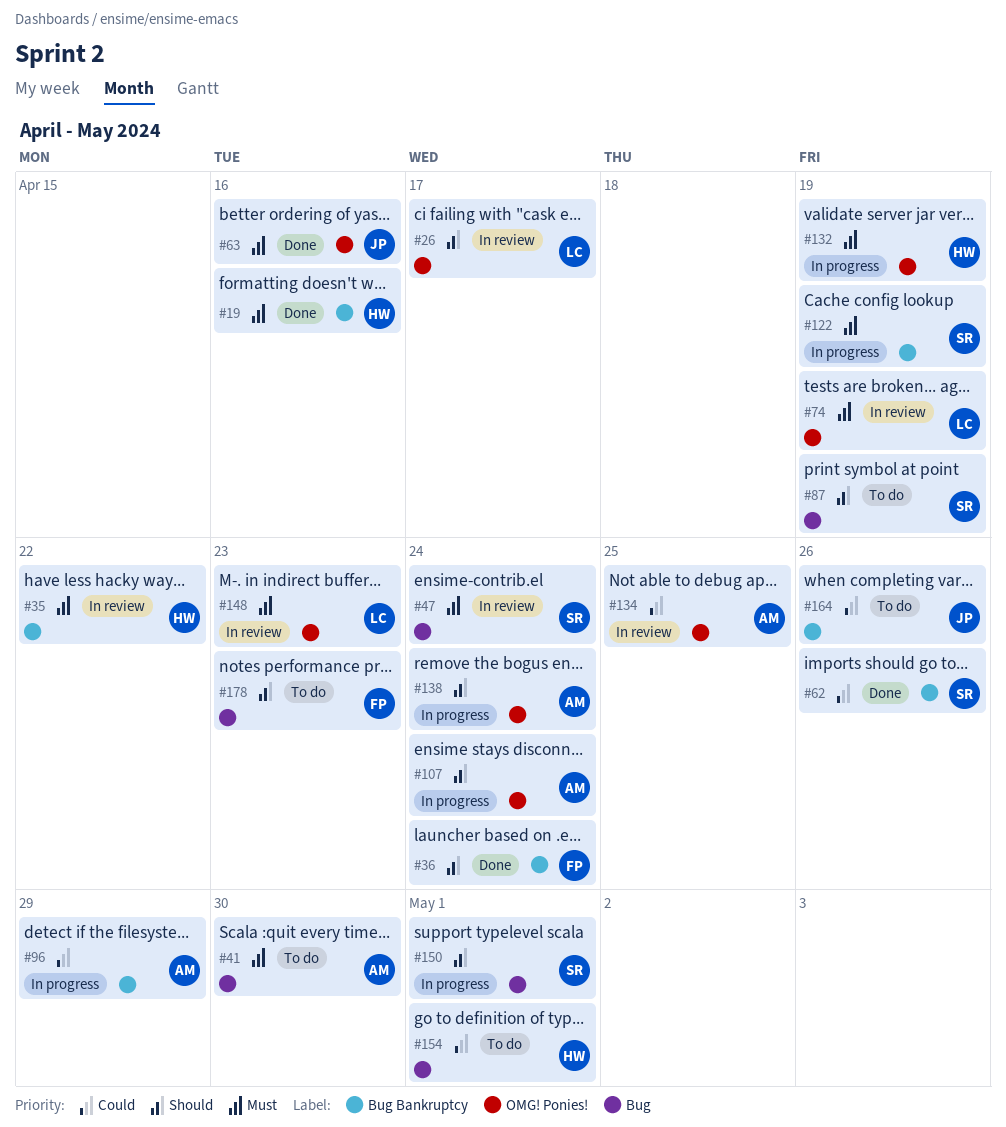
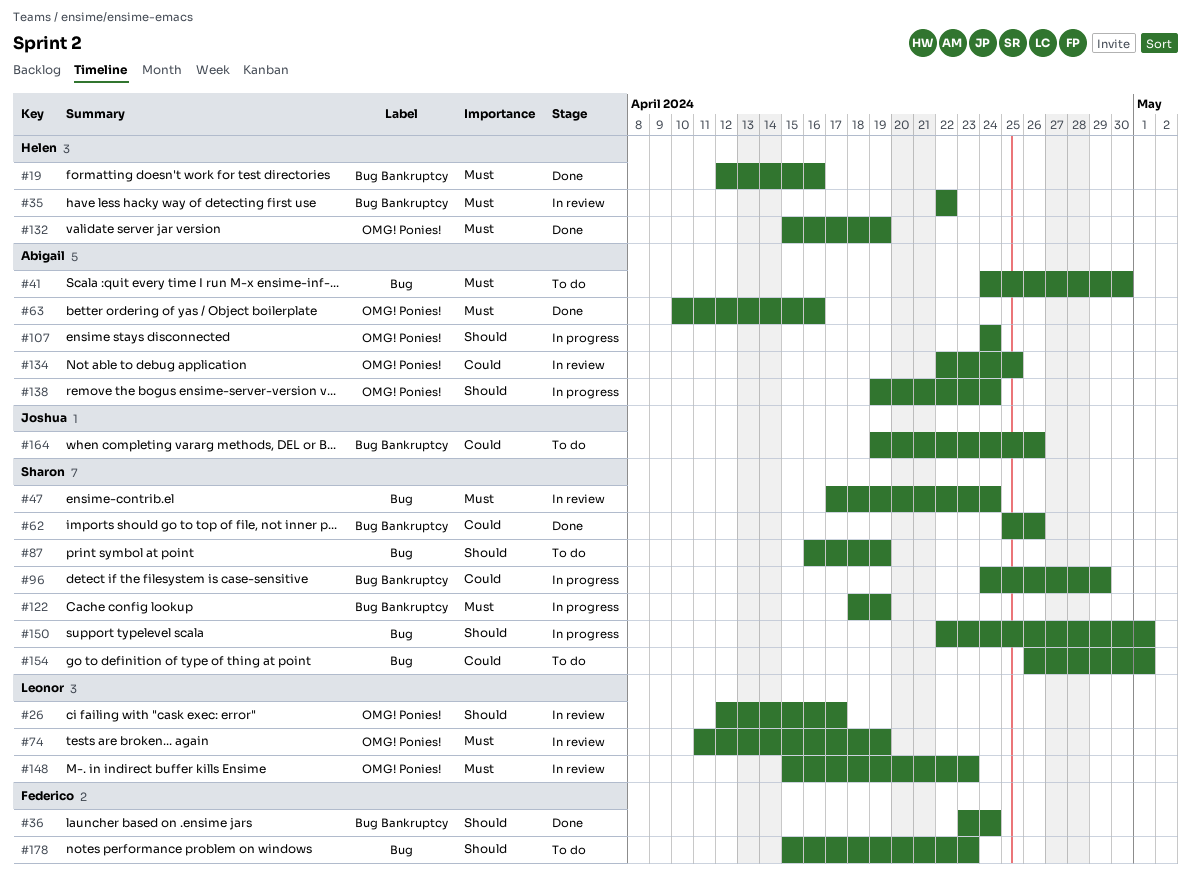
#63, owner: Joshua -> Abigail
#96, owner: Abigail -> Sharon
#132, status: In progress -> Done
#154, owner: Helen -> Sharon

